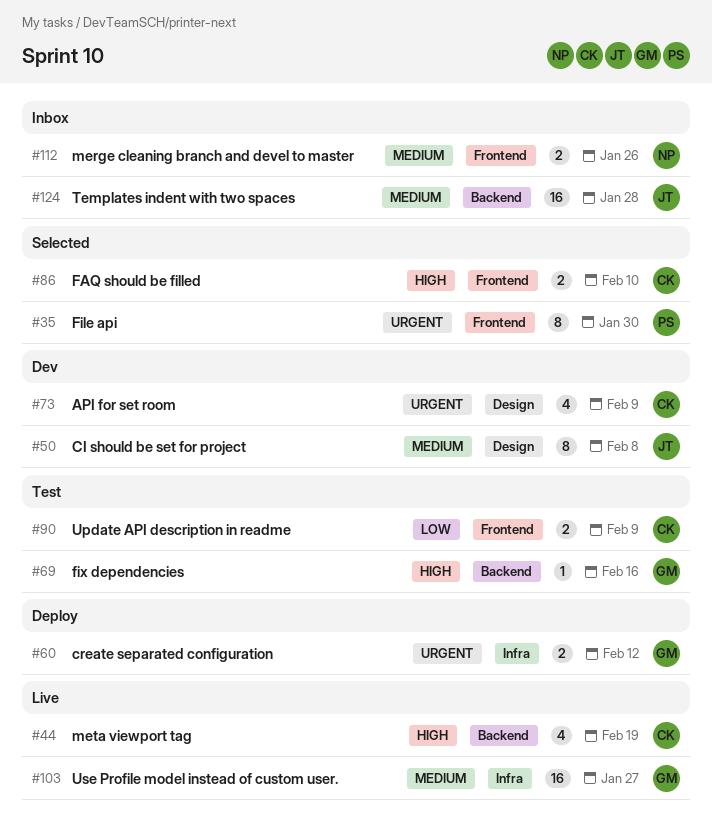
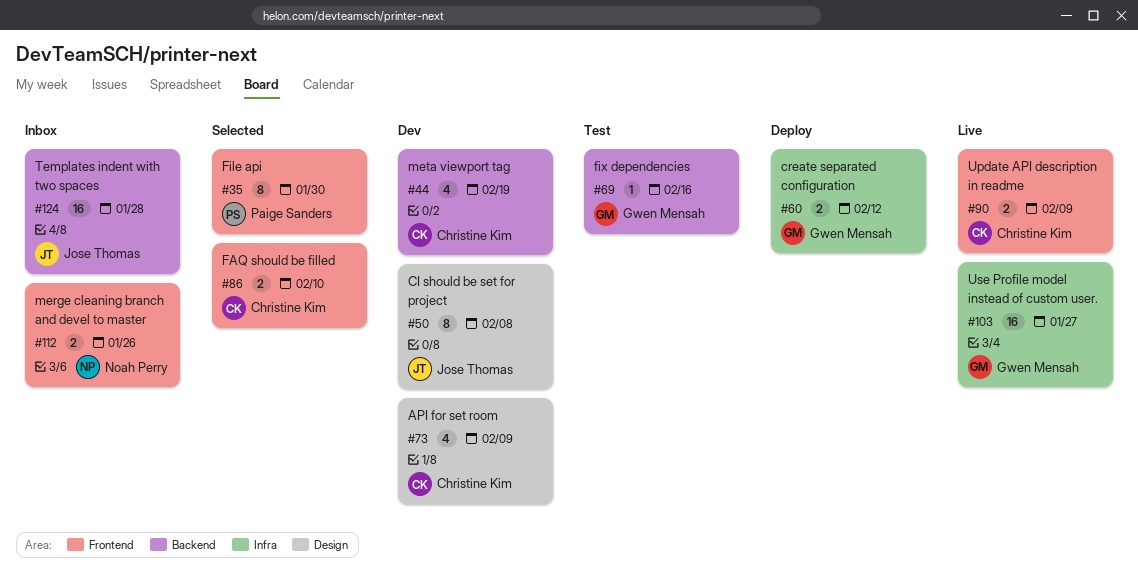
#44, status: Live -> Dev
#90, status: Test -> Live

